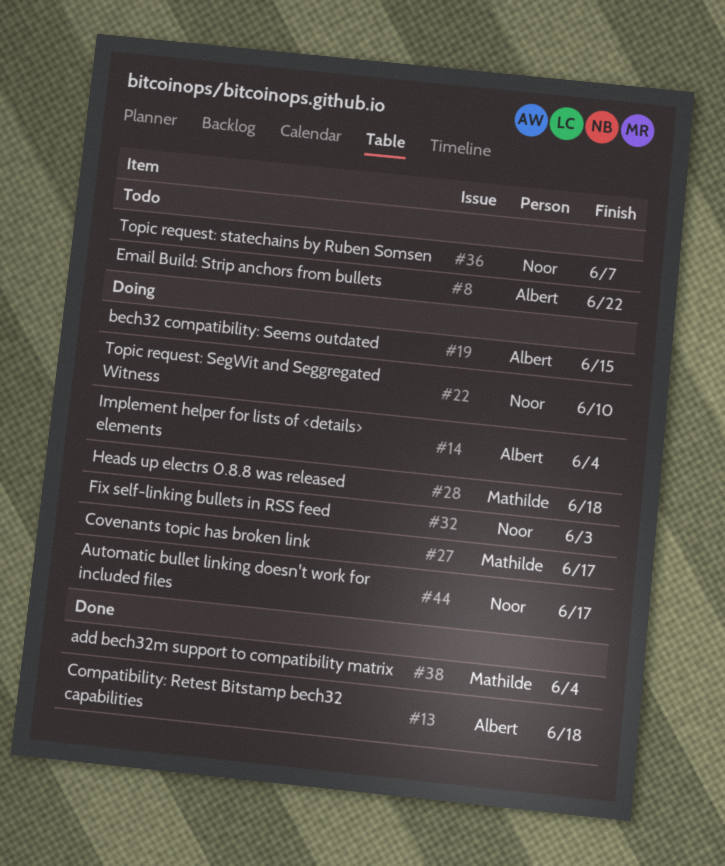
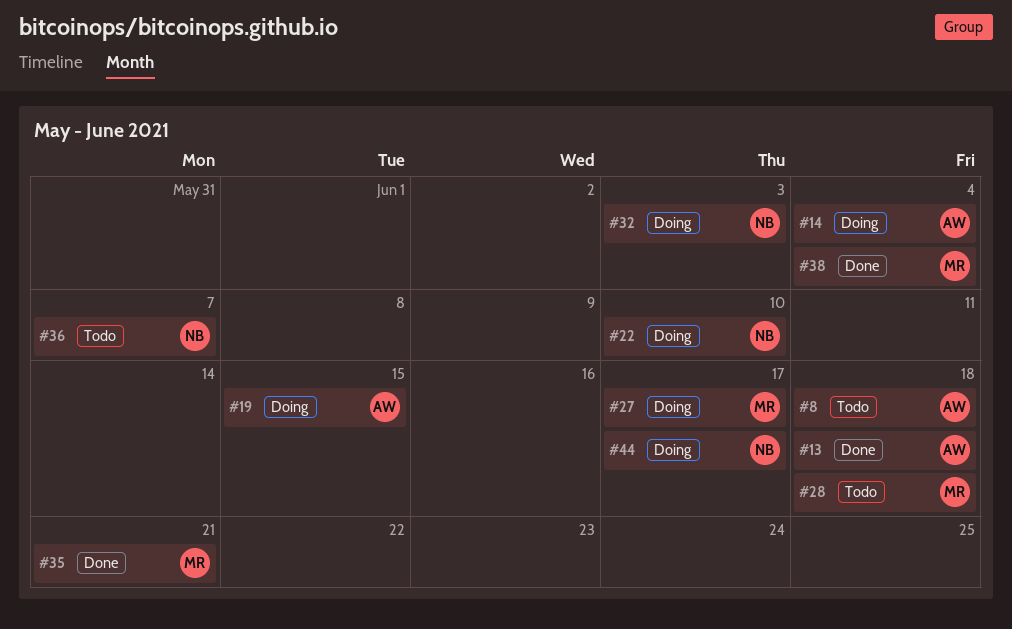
#8, due: Jun 22 -> Jun 18
#28, status: Doing -> Todo
#35: none -> present

